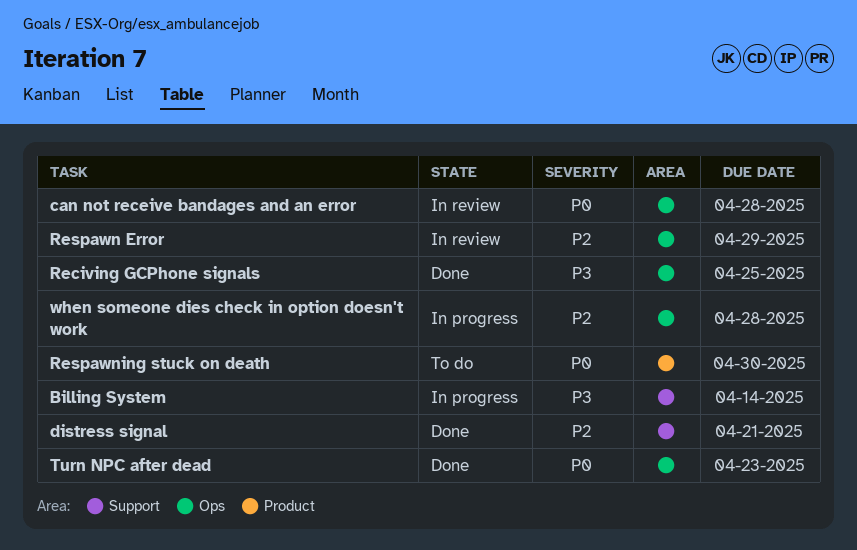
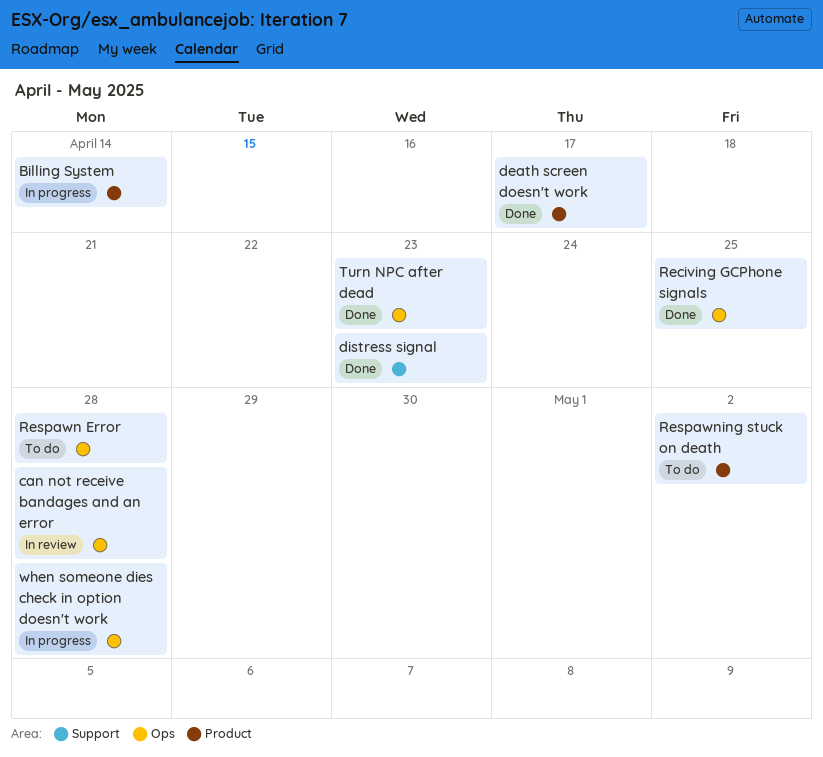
Billing System, label: Support -> Product
death screen doesn't work: none -> present
distress signal, due: Apr 21 -> Apr 23
Respawn Error, status: In review -> To do
Respawn Error, due: Apr 29 -> Apr 28
Respawning stuck on death, due: Apr 30 -> May 2

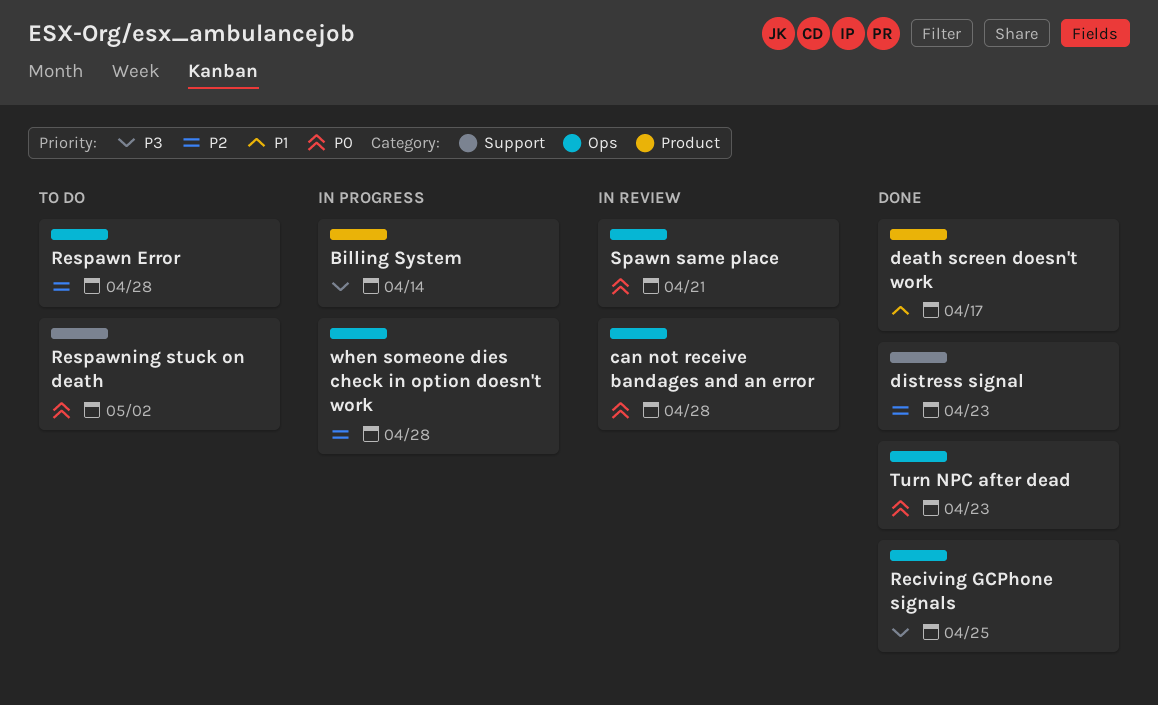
Respawning stuck on death, label: Product -> Support
Spawn same place: none -> present

